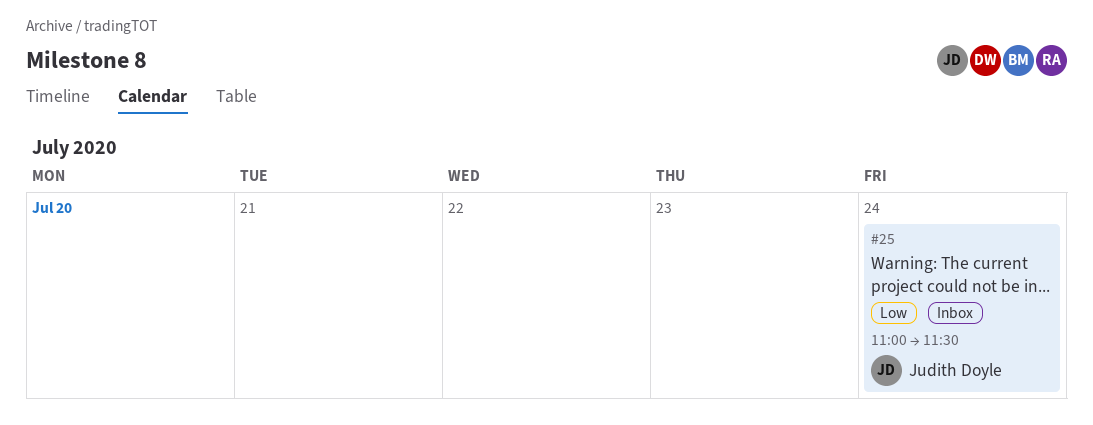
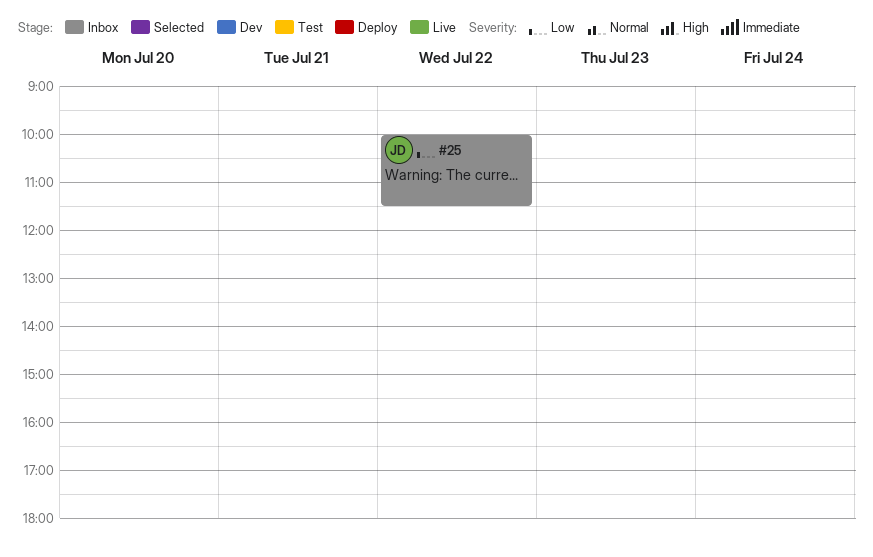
#25, day: Jul 24 -> Jul 22
#25, begins: 11:00 -> 10:00

